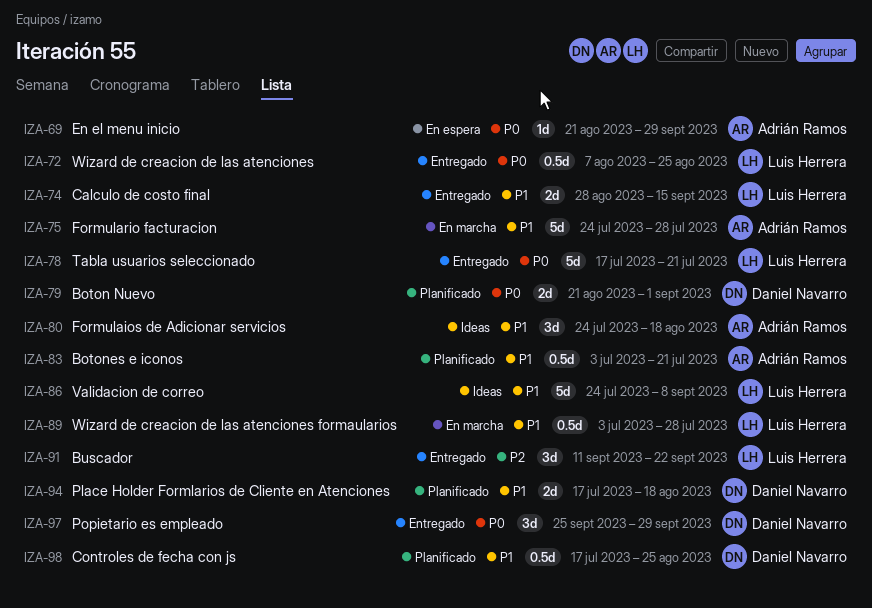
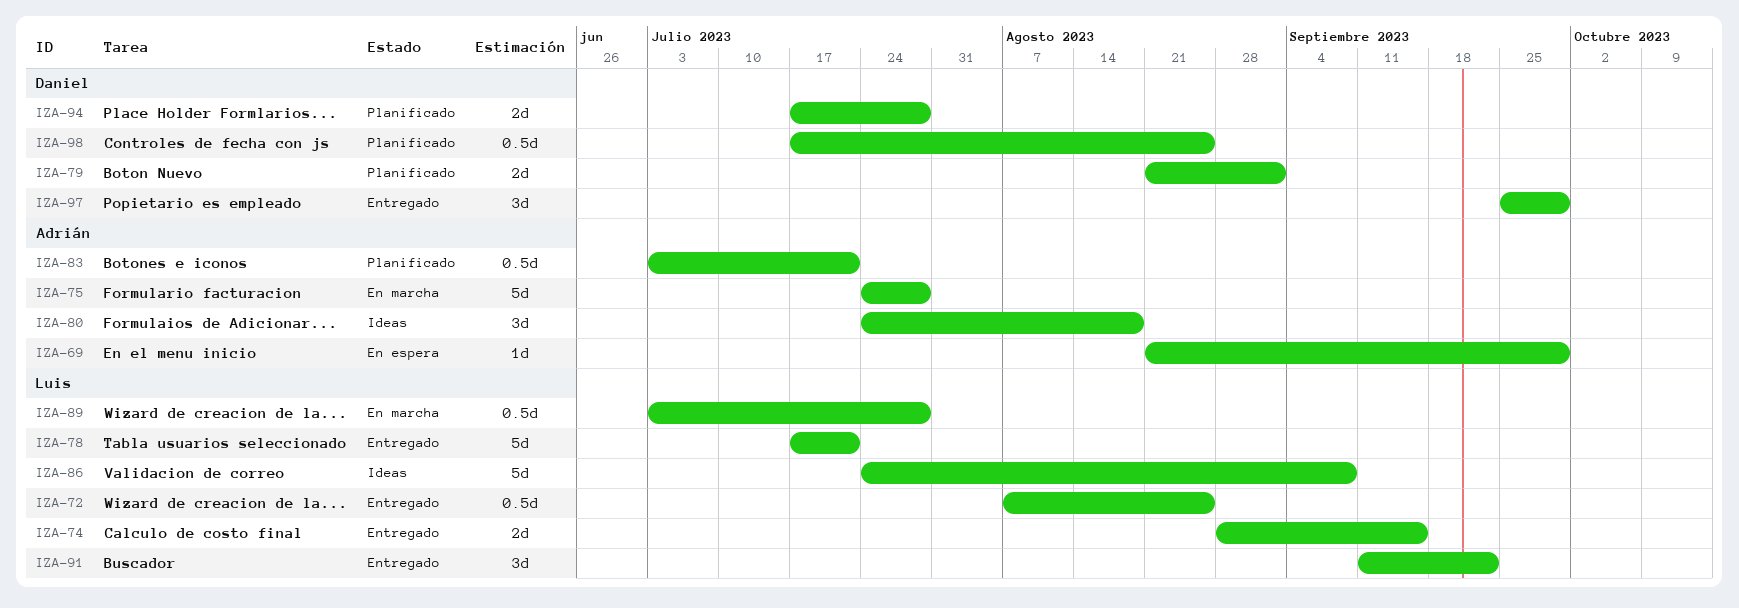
IZA-94, due: Aug 18 -> Jul 28

